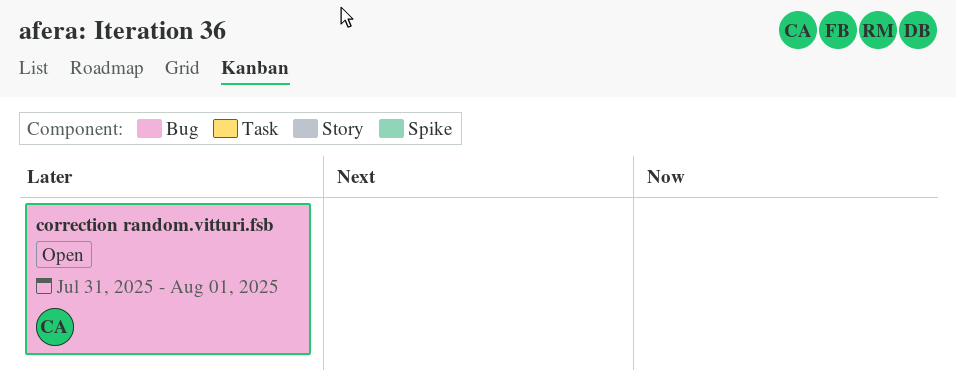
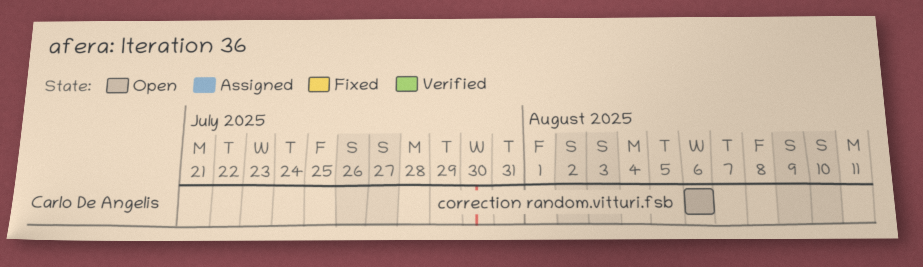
correction random.vitturi.fsb, start: Jul 31 -> Aug 6
correction random.vitturi.fsb, due: Aug 1 -> Aug 6

